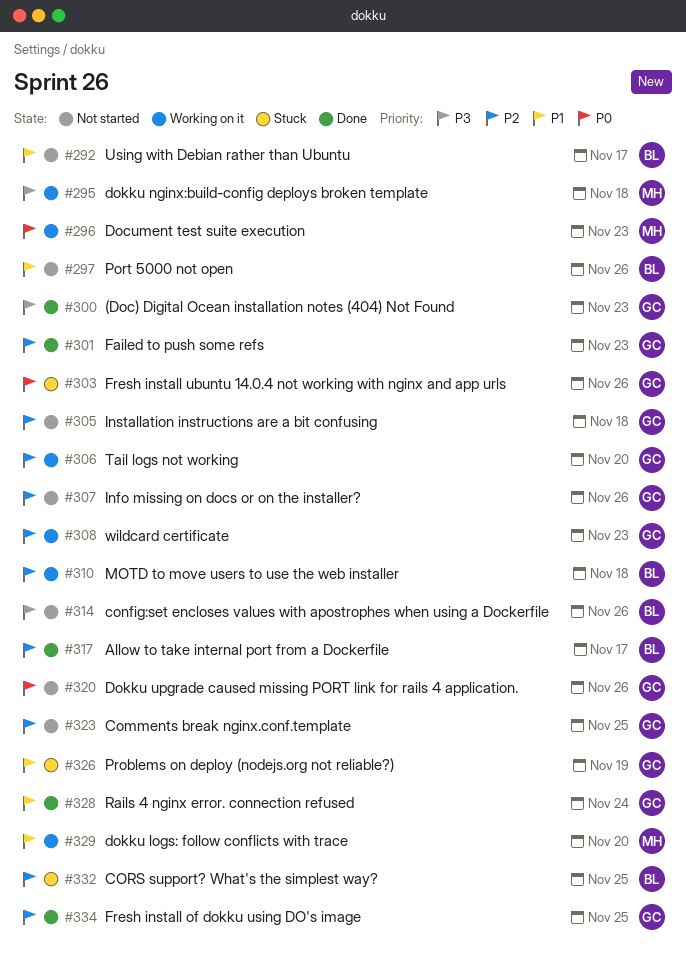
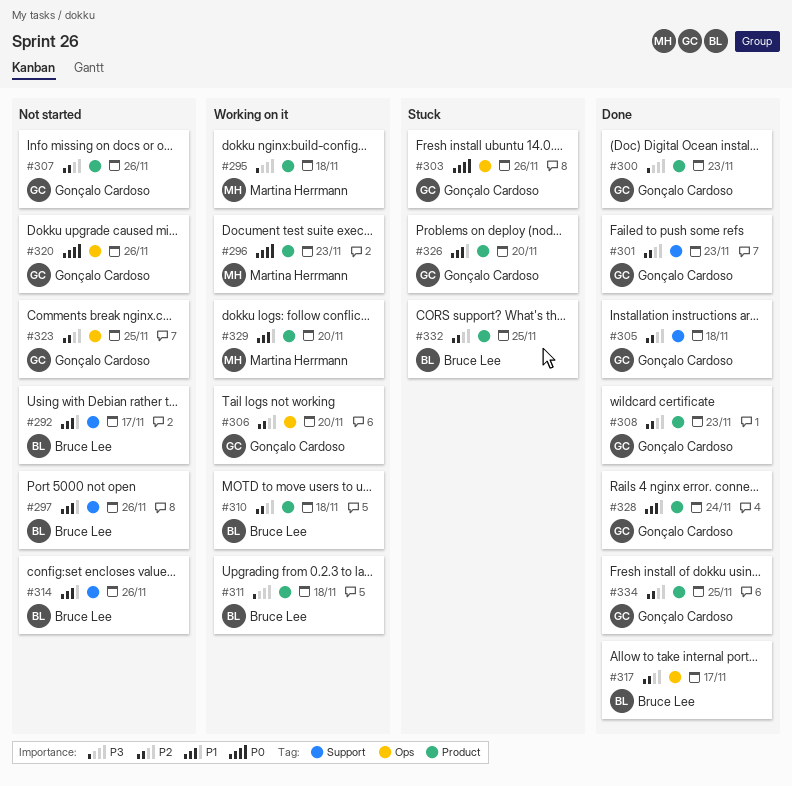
#305, status: Not started -> Done
#308, status: Working on it -> Done
#311: none -> present
#314, priority: P3 -> P1
#326, due: Nov 19 -> Nov 20

